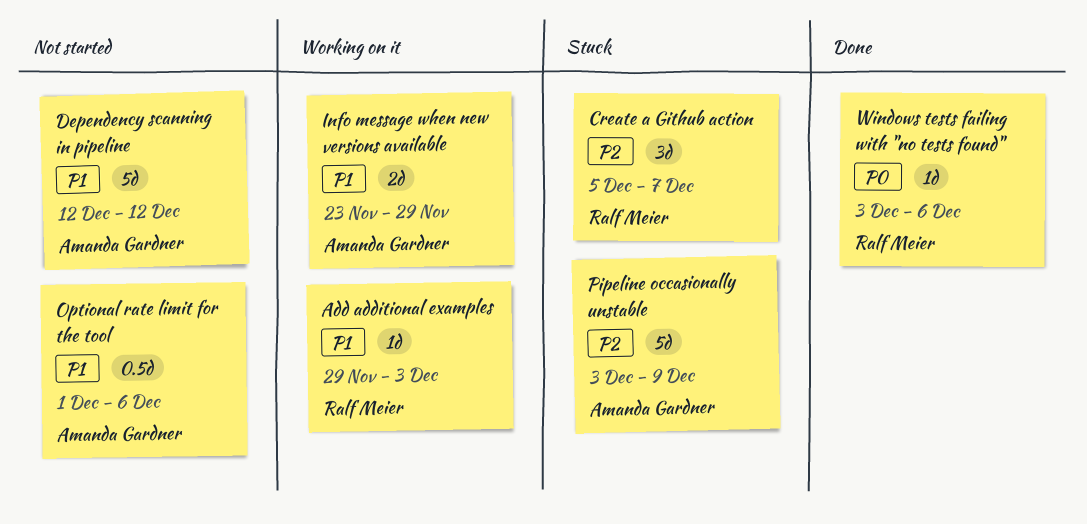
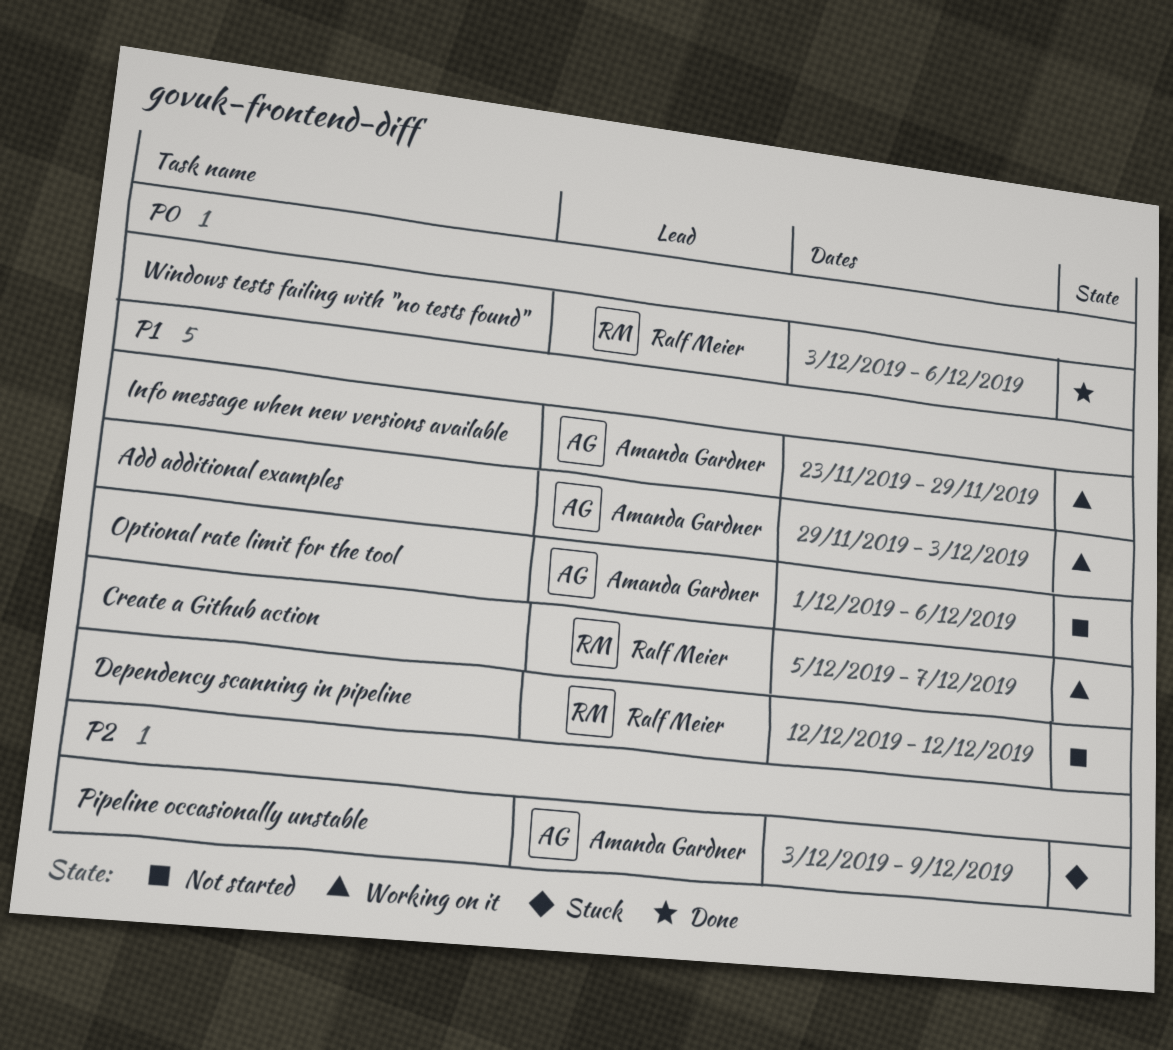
Add additional examples, owner: Ralf Meier -> Amanda Gardner
Create a Github action, status: Stuck -> Working on it
Create a Github action, priority: P2 -> P1
Dependency scanning in pipeline, owner: Amanda Gardner -> Ralf Meier

